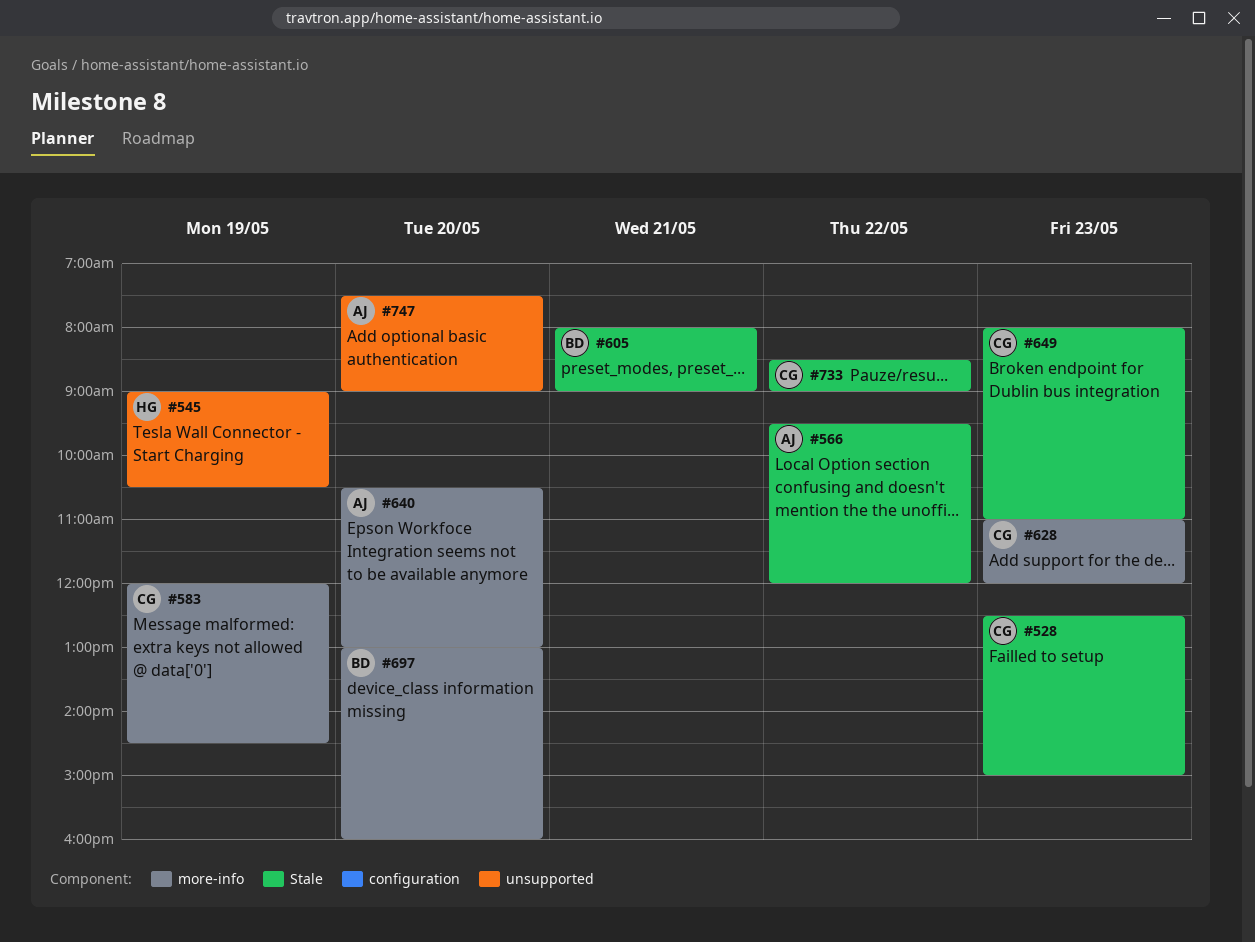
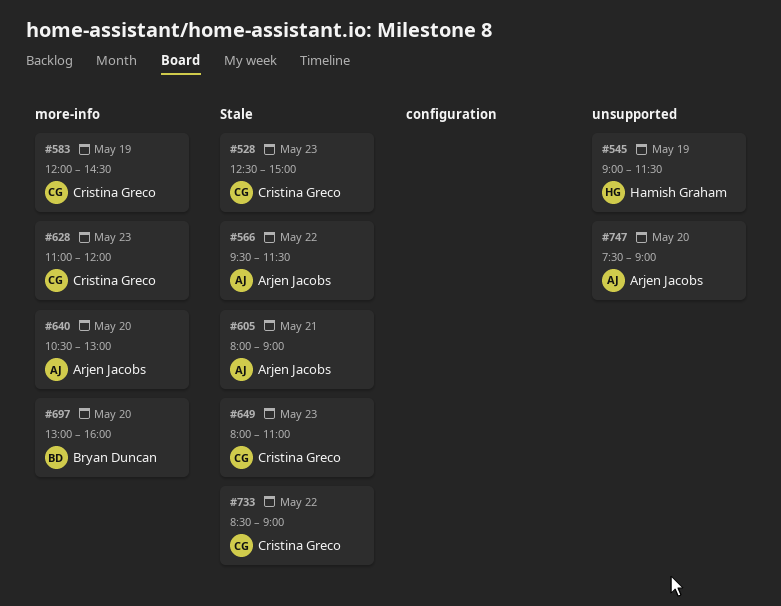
#545, ends: 10:30 -> 11:30
#566, ends: 12:00 -> 11:30
#605, owner: Bryan Duncan -> Arjen Jacobs

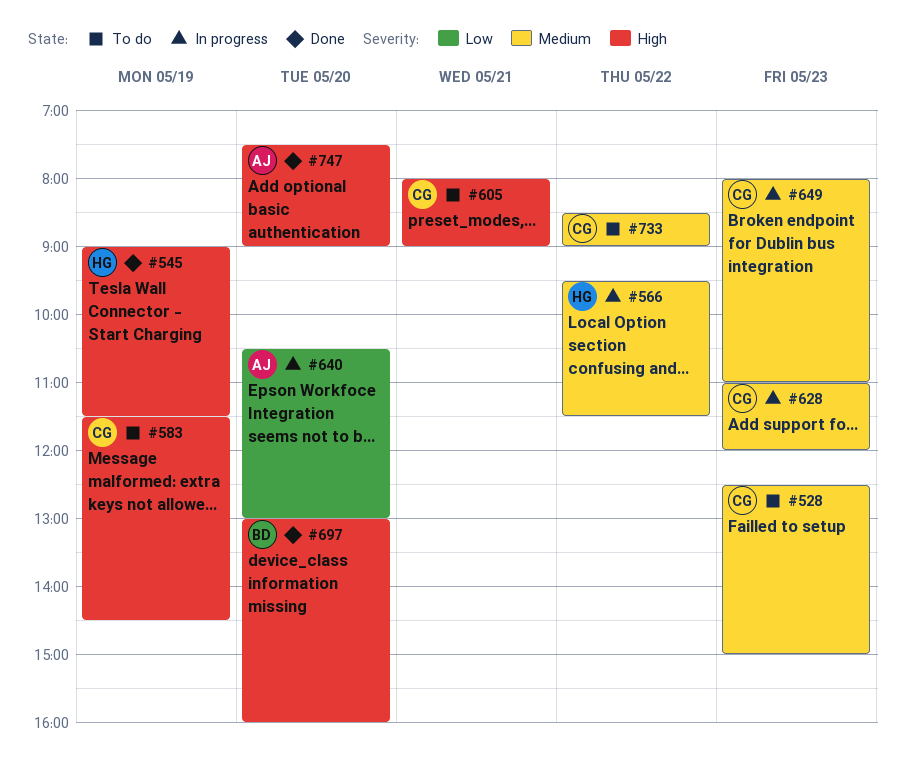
#566, owner: Arjen Jacobs -> Hamish Graham
#583, begins: 12:00 -> 11:30
#605, owner: Arjen Jacobs -> Cristina Greco

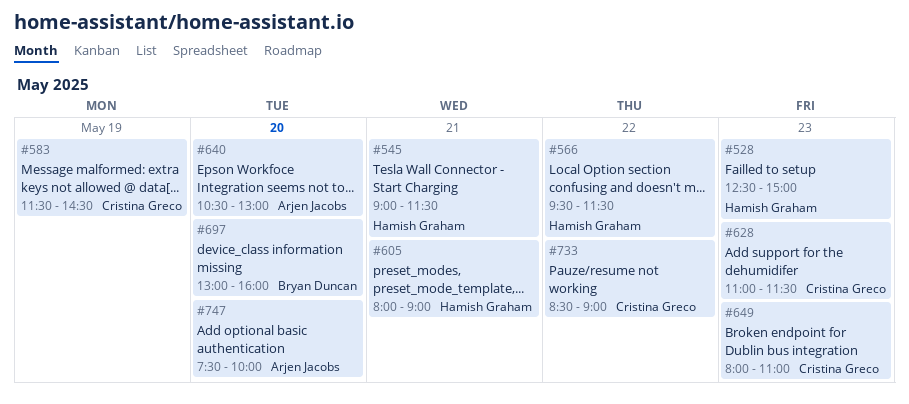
#528, owner: Cristina Greco -> Hamish Graham
#545, day: May 19 -> May 21
#605, owner: Cristina Greco -> Hamish Graham
#628, ends: 12:00 -> 11:30
#747, ends: 09:00 -> 10:00

